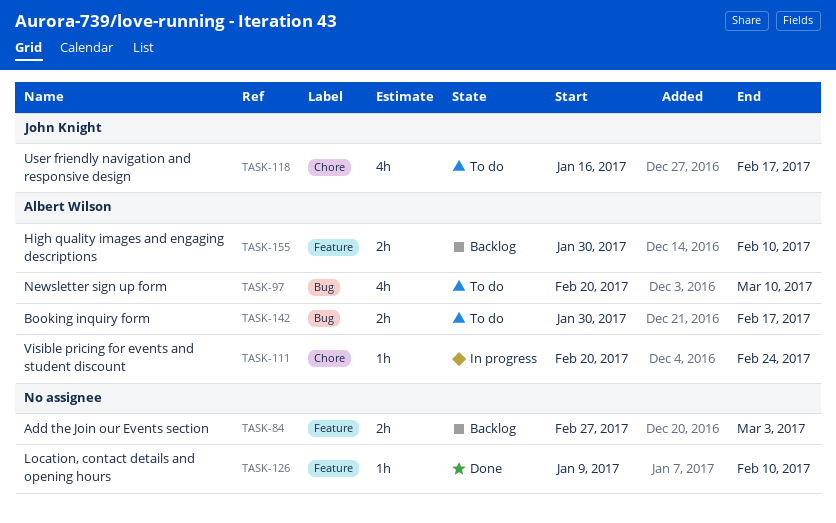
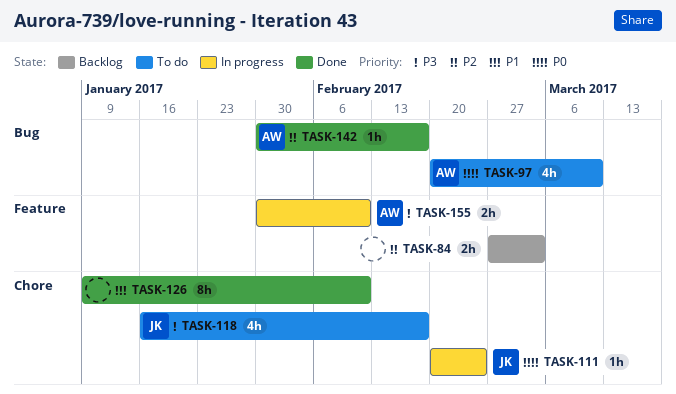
TASK-111, owner: Albert Wilson -> John Knight
TASK-126, label: Feature -> Chore
TASK-126, estimate: 1h -> 8h
TASK-142, status: To do -> Done
TASK-142, estimate: 2h -> 1h
TASK-155, status: Backlog -> In progress

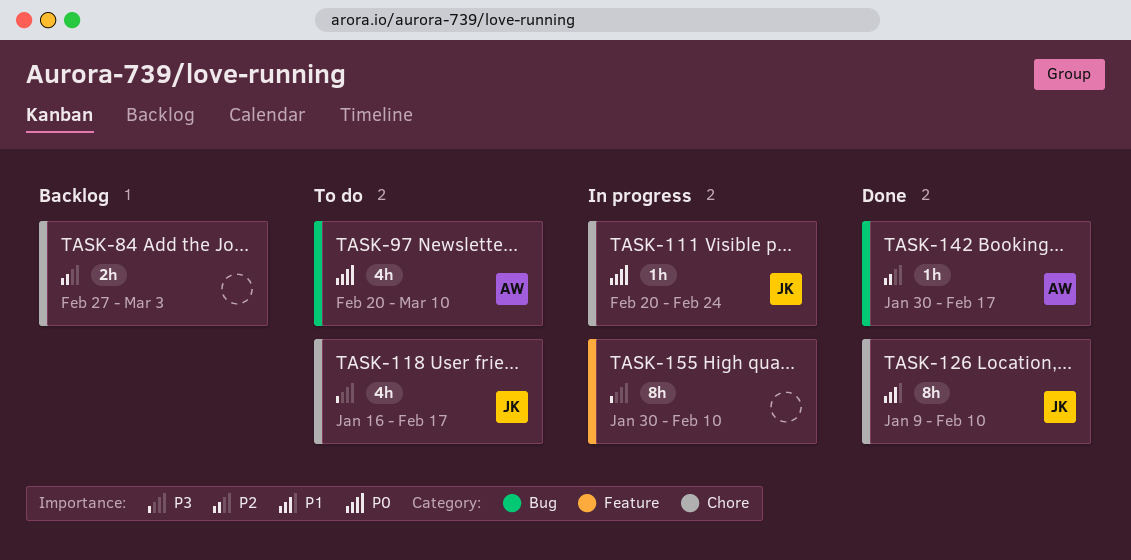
TASK-84, label: Feature -> Chore
TASK-126, owner: none -> JK
TASK-155, owner: AW -> none
TASK-155, estimate: 2h -> 8h

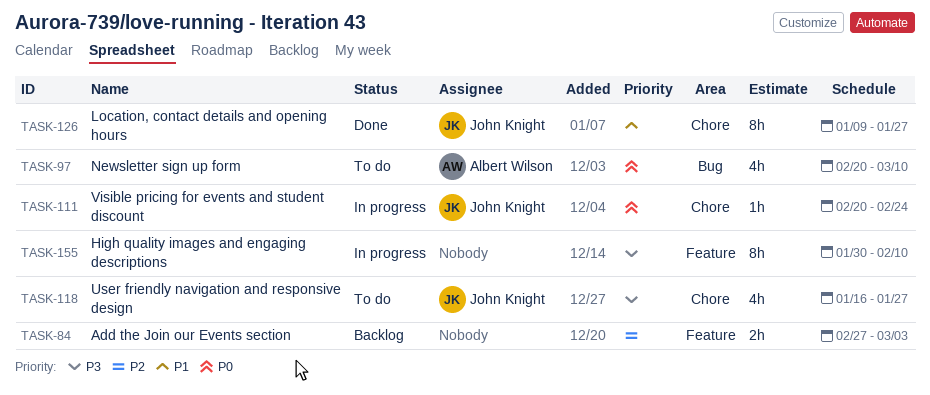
TASK-84, label: Chore -> Feature
TASK-118, due: Feb 17 -> Jan 27
TASK-126, due: Feb 10 -> Jan 27
TASK-142: present -> none

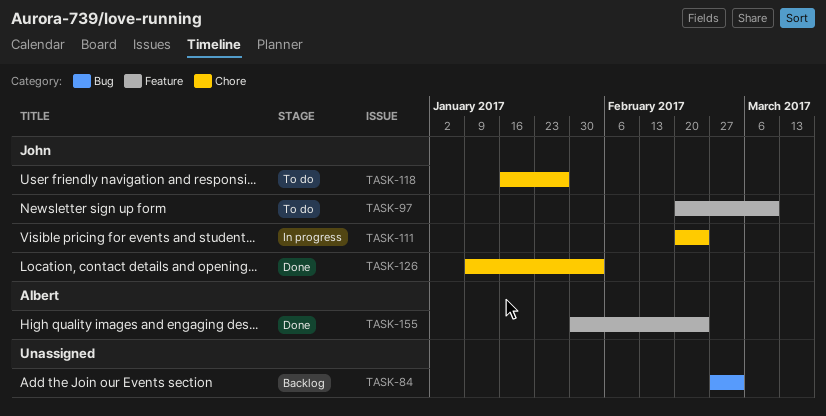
TASK-84, label: Feature -> Bug
TASK-97, owner: Albert Wilson -> John Knight
TASK-97, label: Bug -> Feature
TASK-126, due: Jan 27 -> Feb 3
TASK-155, status: In progress -> Done
TASK-155, owner: none -> Albert Wilson
TASK-155, due: Feb 10 -> Feb 24

